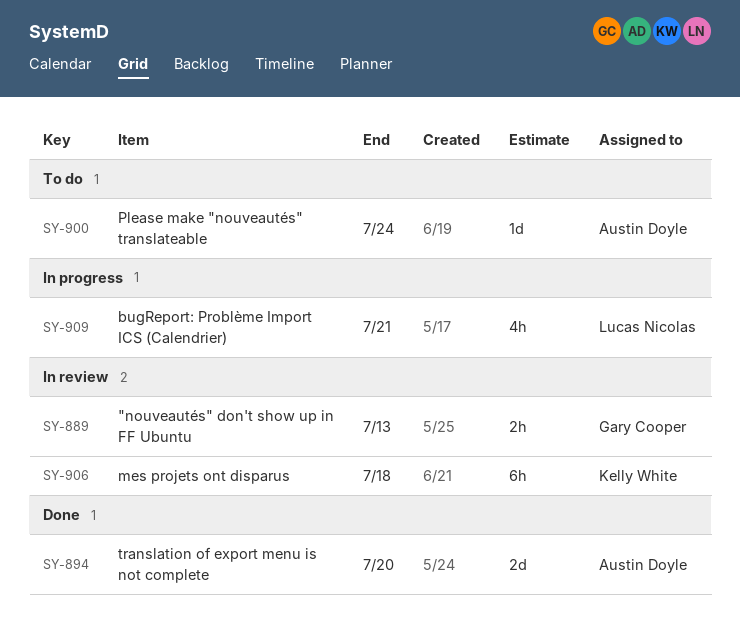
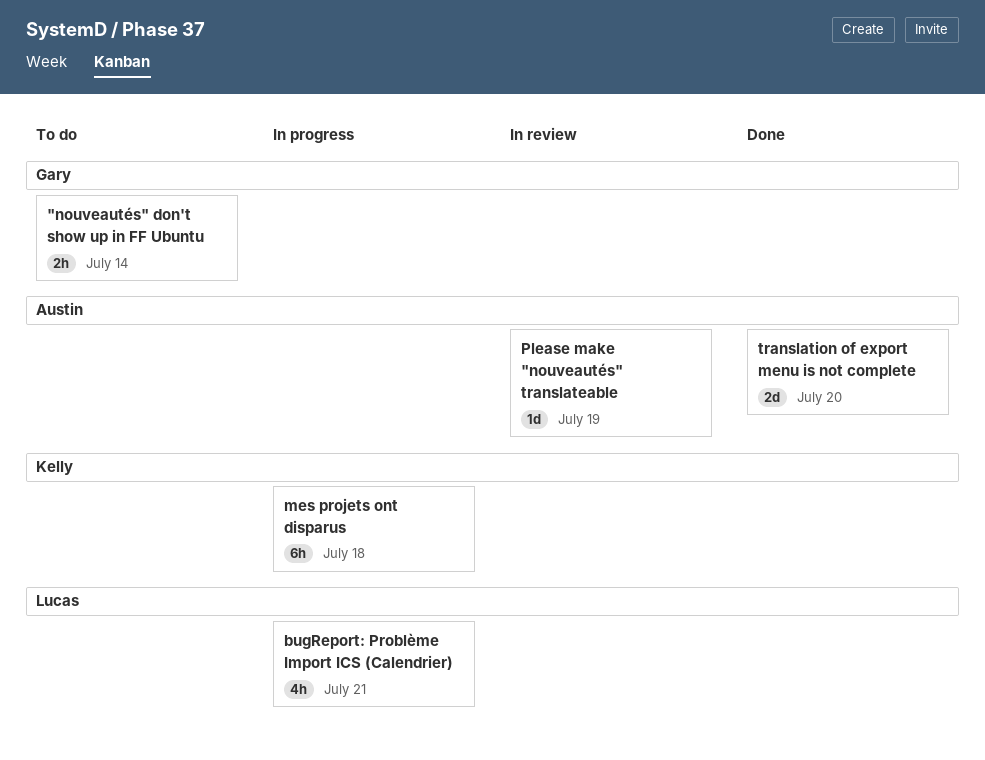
"nouveautés" don't show up in FF Ubuntu, status: In review -> To do
"nouveautés" don't show up in FF Ubuntu, due: Jul 13 -> Jul 14
mes projets ont disparus, status: In review -> In progress
Please make "nouveautés" translateable, status: To do -> In review
Please make "nouveautés" translateable, due: Jul 24 -> Jul 19

